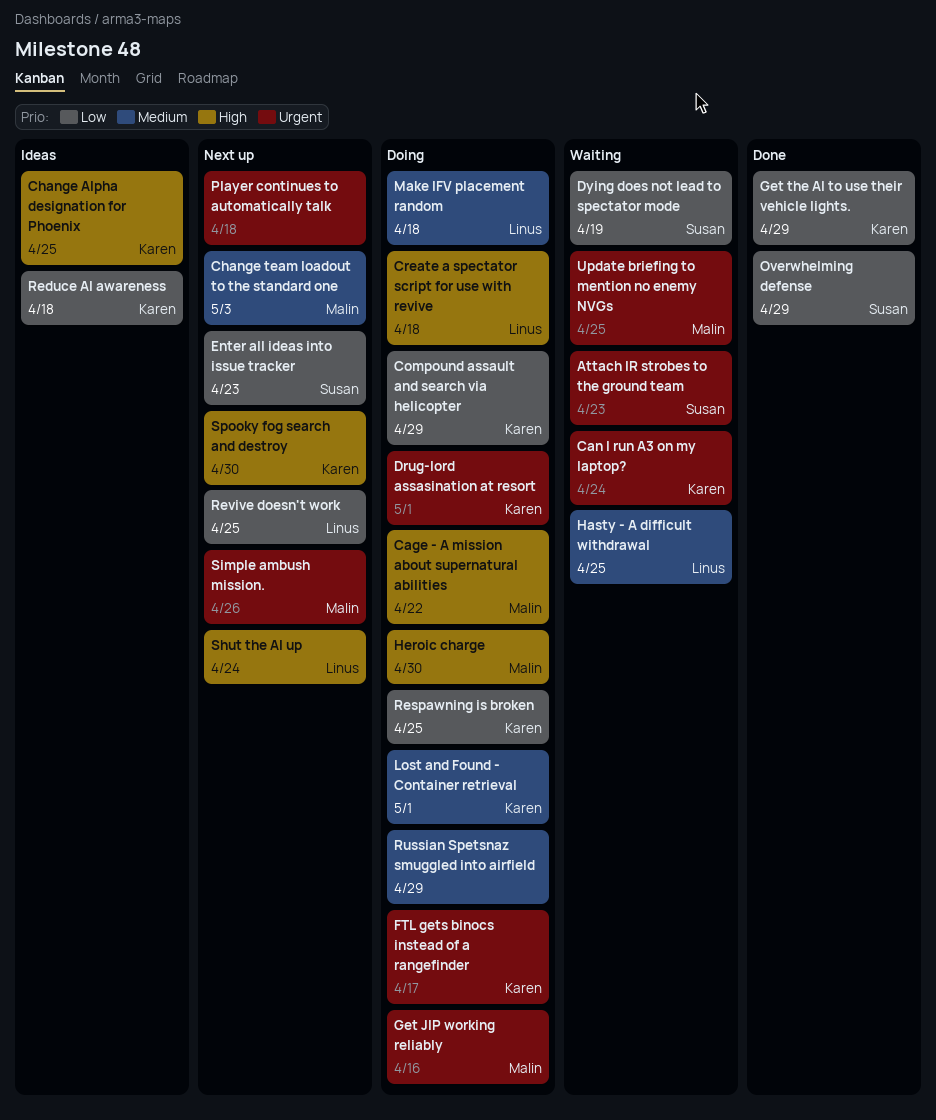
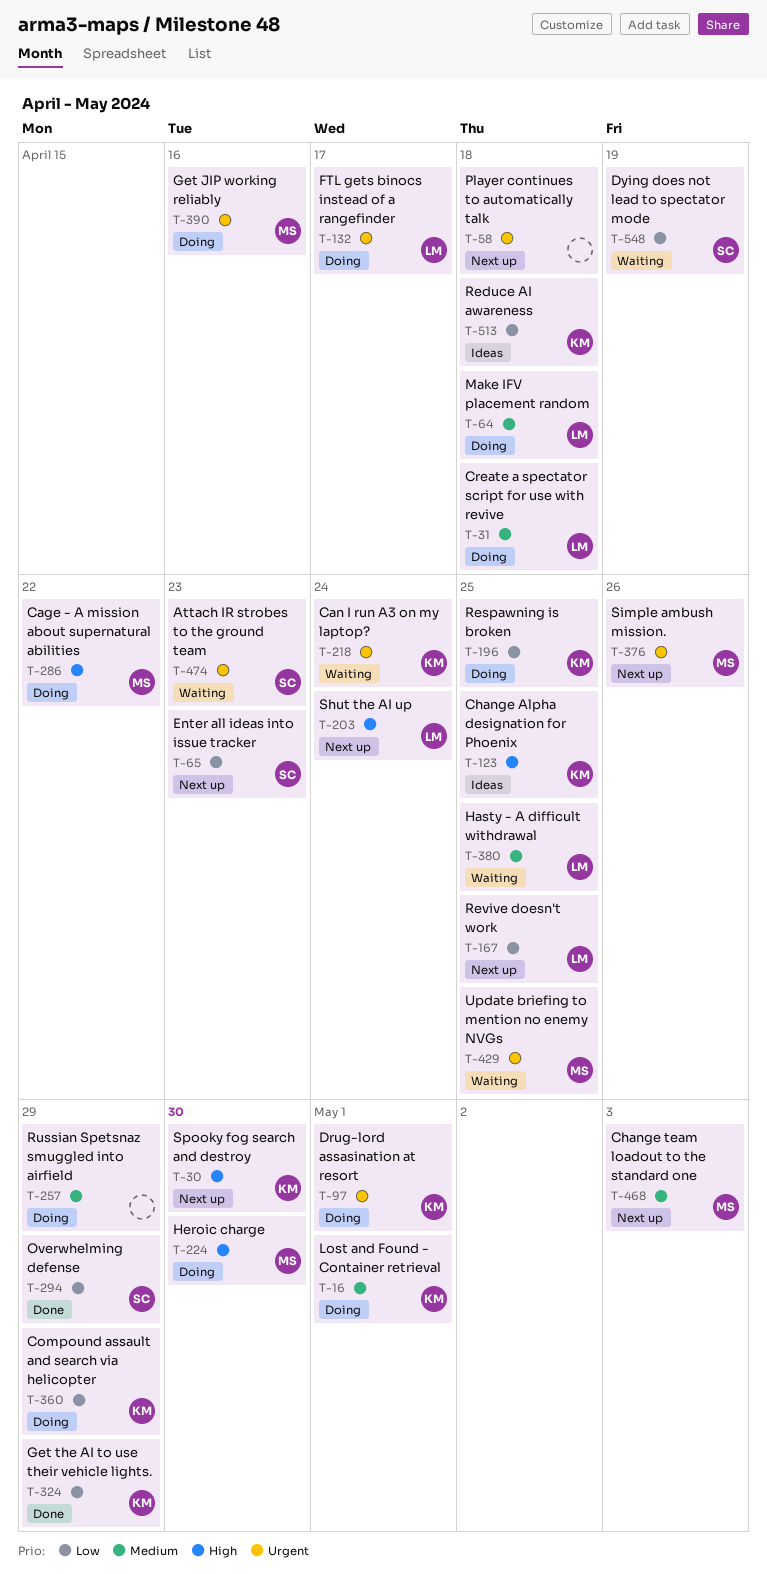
Create a spectator script for use with revive, priority: High -> Medium
FTL gets binocs instead of a rangefinder, owner: Karen -> Linus

